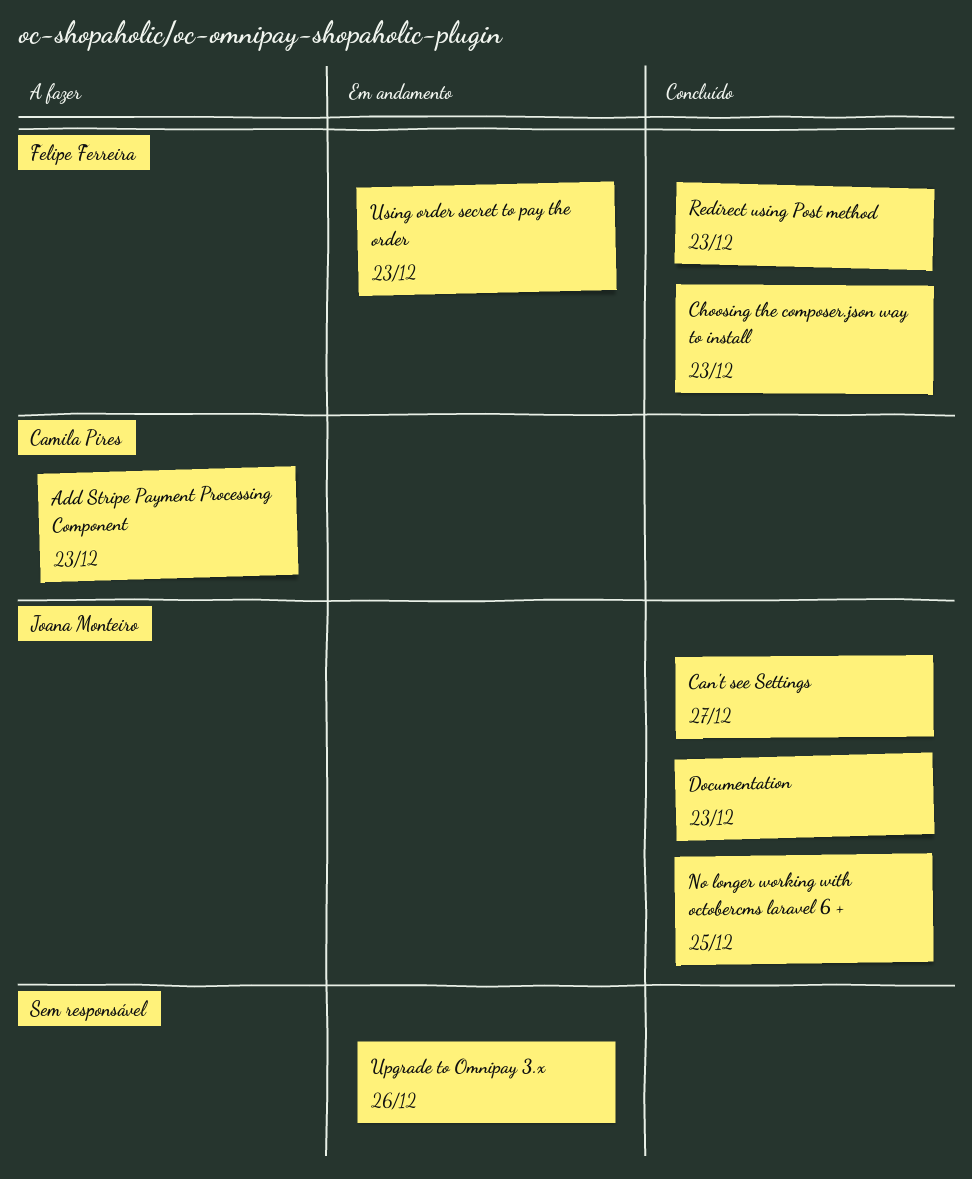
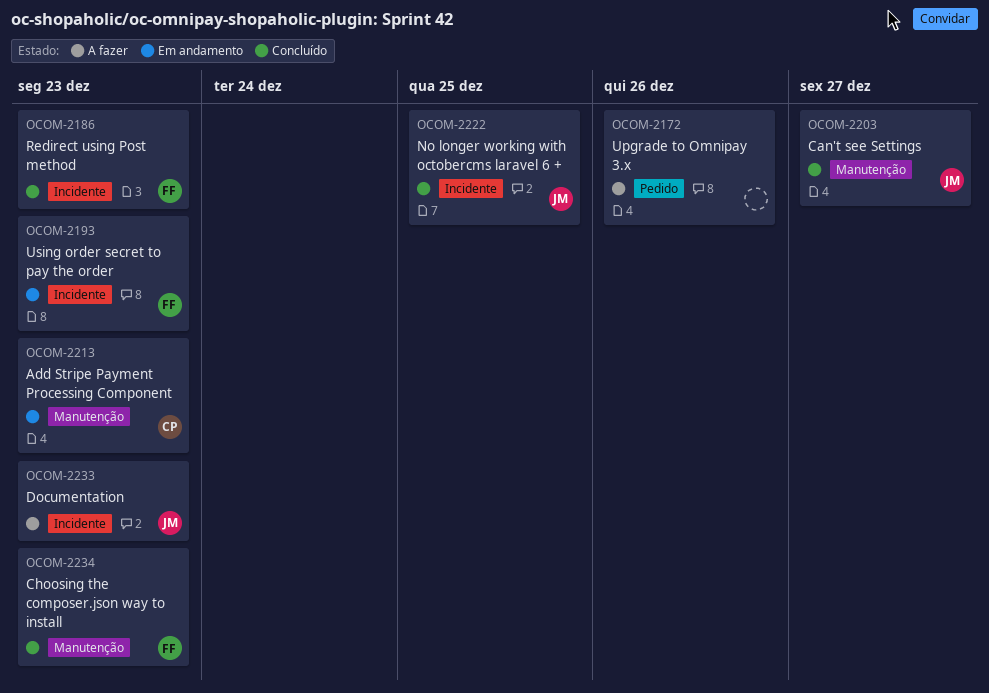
Add Stripe Payment Processing Component, status: A fazer -> Em andamento
Documentation, status: Concluído -> A fazer
Upgrade to Omnipay 3.x, status: Em andamento -> A fazer

